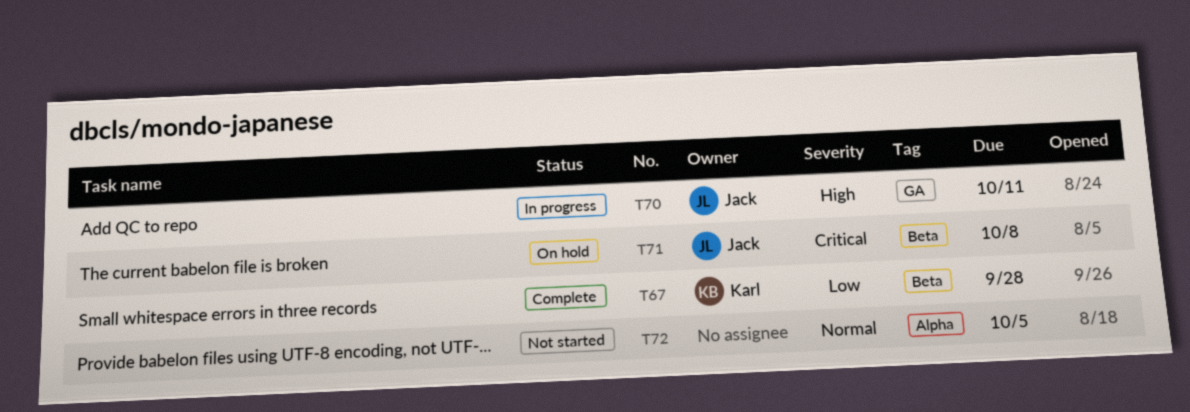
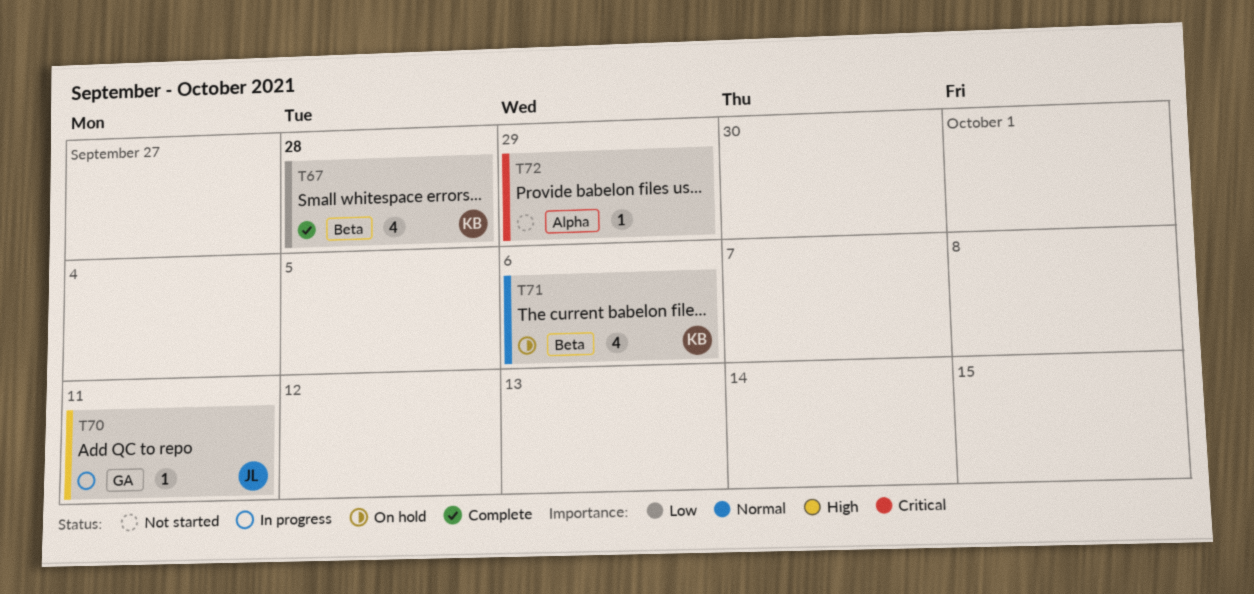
T71, owner: Jack -> Karl
T71, priority: Critical -> Normal
T71, due: Oct 8 -> Oct 6
T72, priority: Normal -> Critical
T72, due: Oct 5 -> Sep 29

